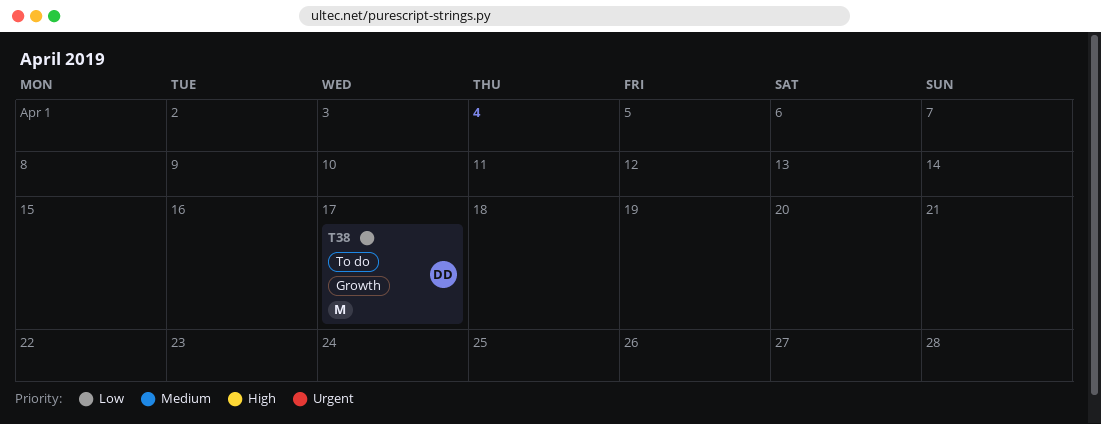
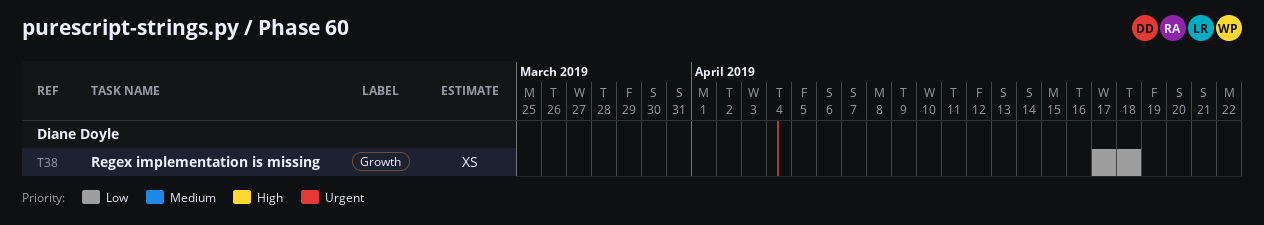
T38, estimate: M -> XS
T38, due: Apr 17 -> Apr 18

